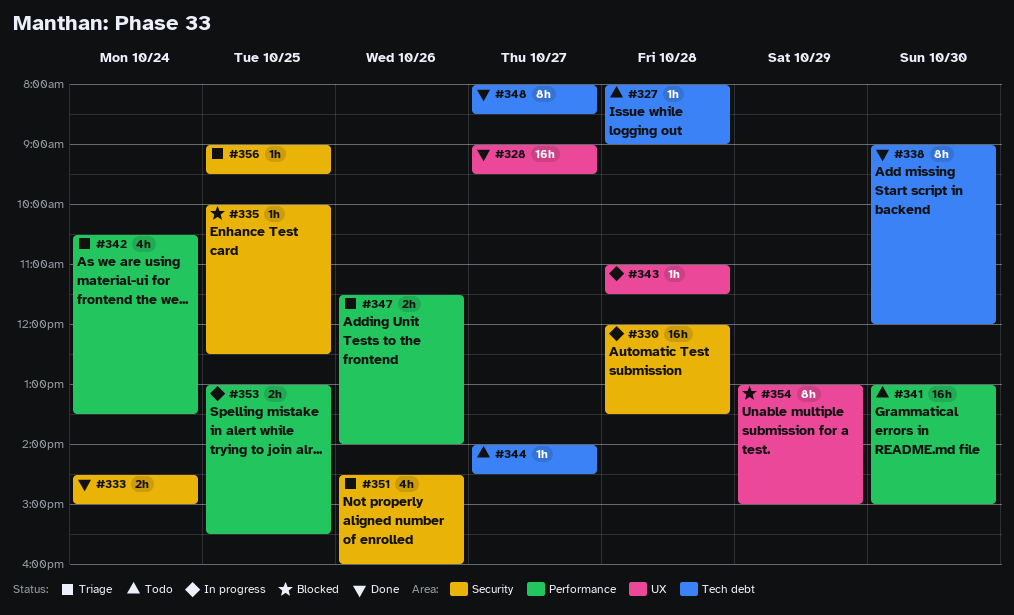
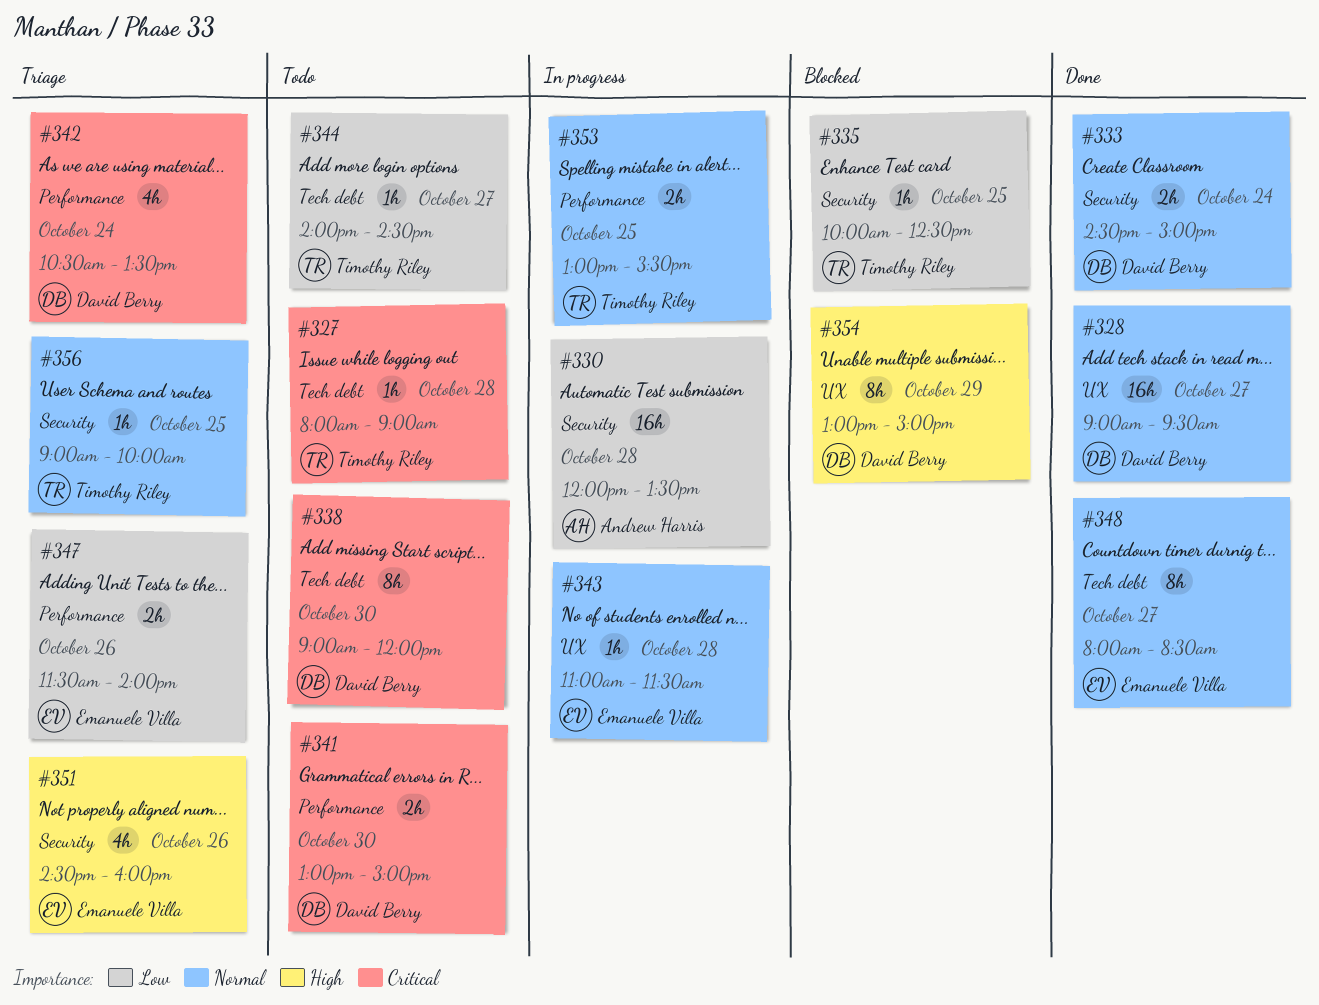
#338, status: Done -> Todo
#341, estimate: 16h -> 2h
#356, ends: 09:30 -> 10:00

